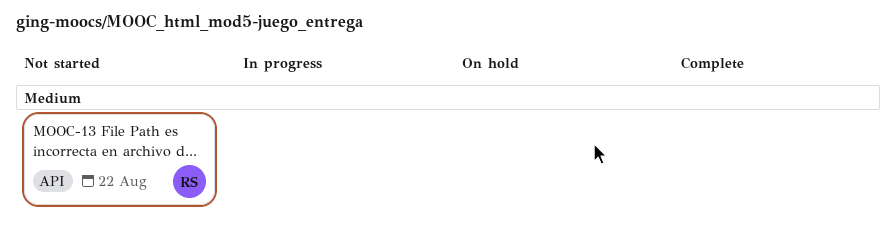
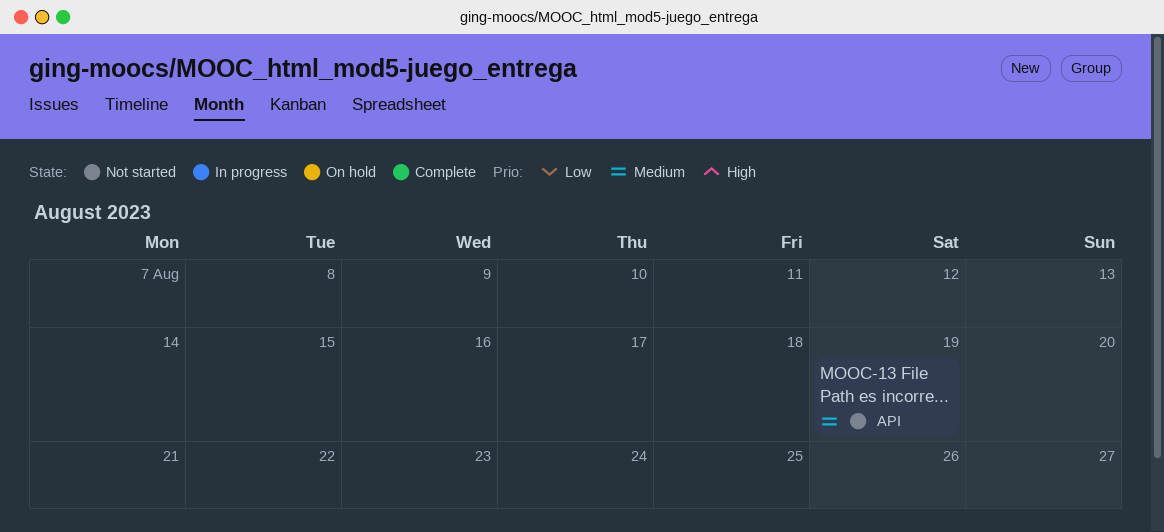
MOOC-13, due: Aug 22 -> Aug 19

